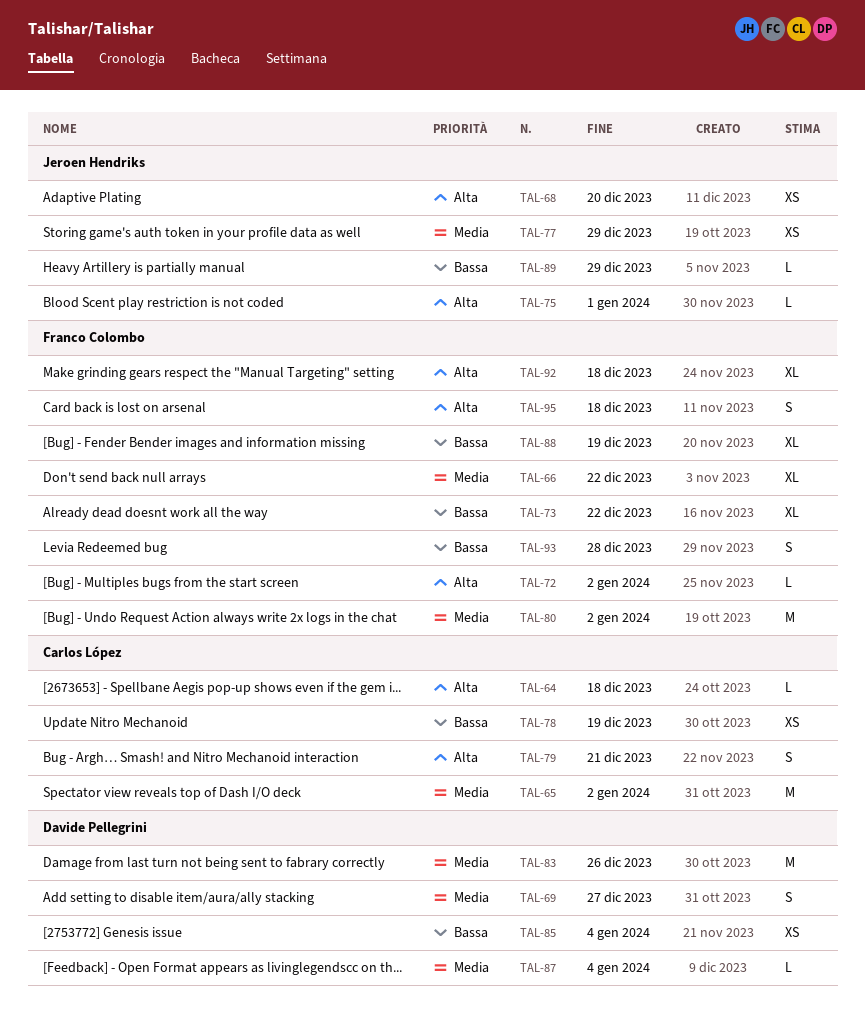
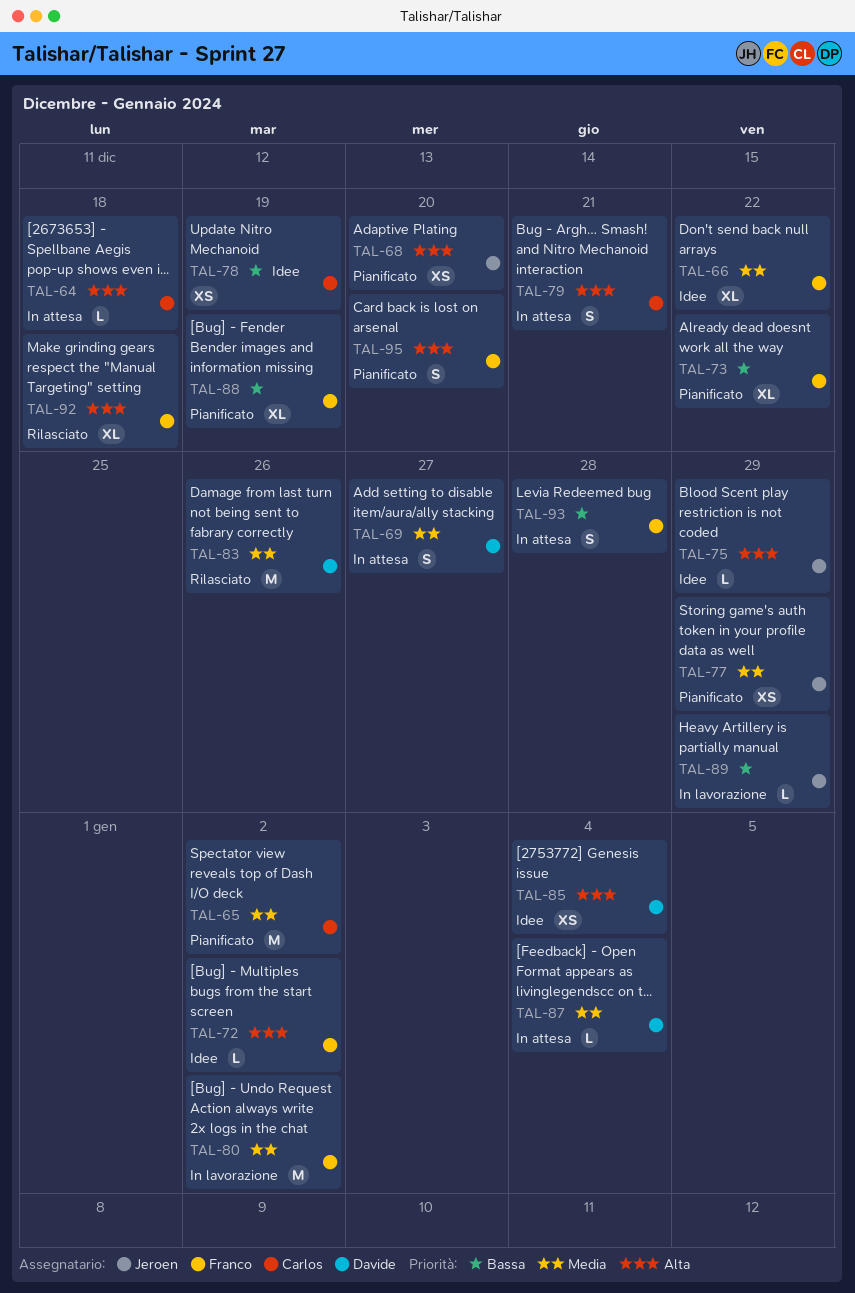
TAL-75, due: Jan 1 -> Dec 29
TAL-85, priority: Bassa -> Alta
TAL-95, due: Dec 18 -> Dec 20

